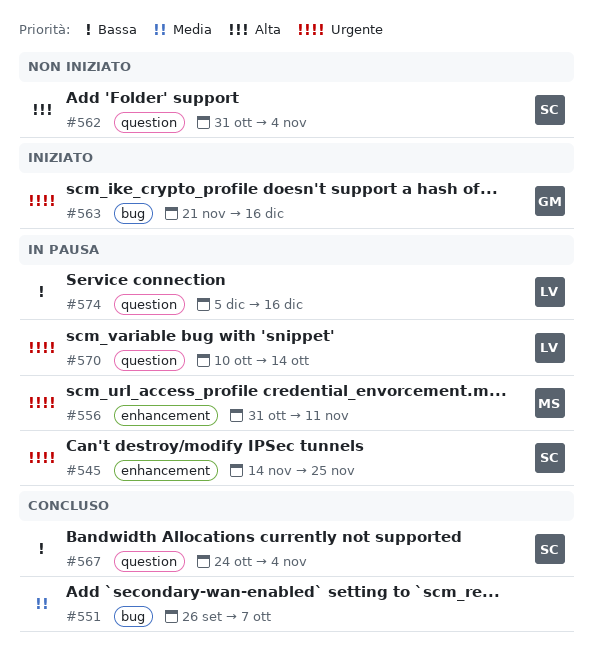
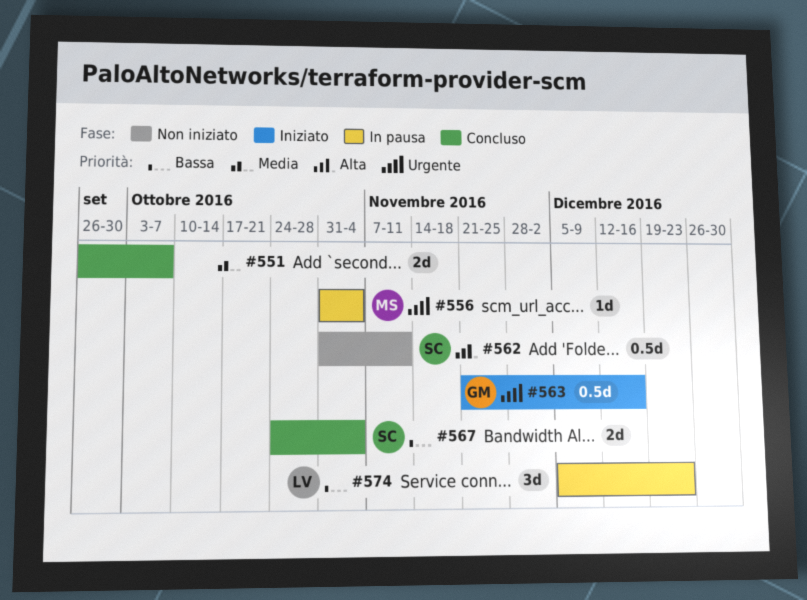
#545: present -> none
#556, due: Nov 11 -> Nov 4
#562, due: Nov 4 -> Nov 11
#570: present -> none
#574, due: Dec 16 -> Dec 23

